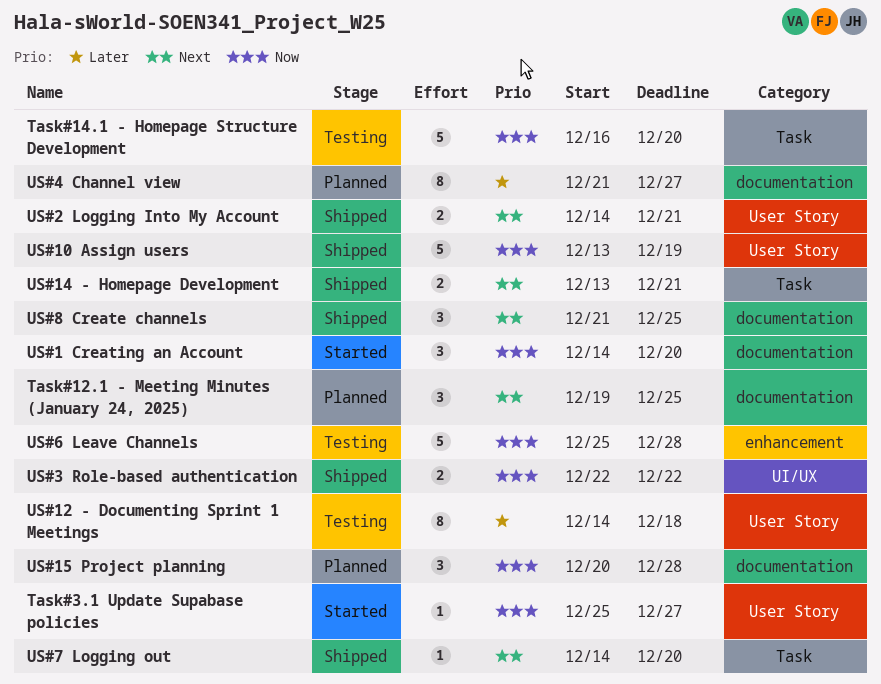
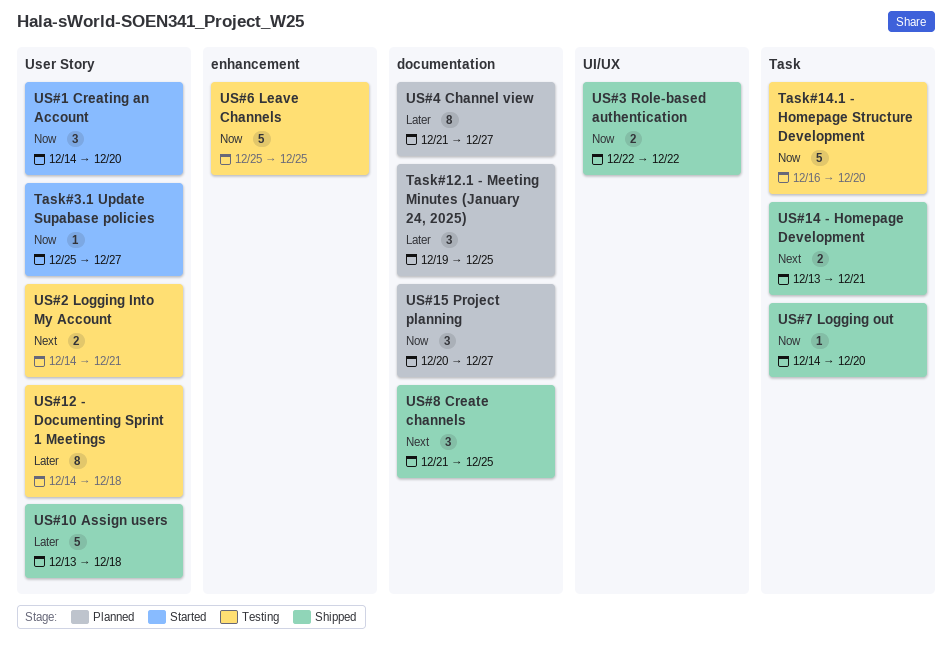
Task#12.1 - Meeting Minutes (January 24, 2025), priority: Next -> Later
US#1 Creating an Account, label: documentation -> User Story
US#10 Assign users, priority: Now -> Later
US#10 Assign users, due: Dec 19 -> Dec 18
US#15 Project planning, due: Dec 28 -> Dec 27
US#2 Logging Into My Account, status: Shipped -> Testing
US#6 Leave Channels, due: Dec 28 -> Dec 25
US#7 Logging out, priority: Next -> Now

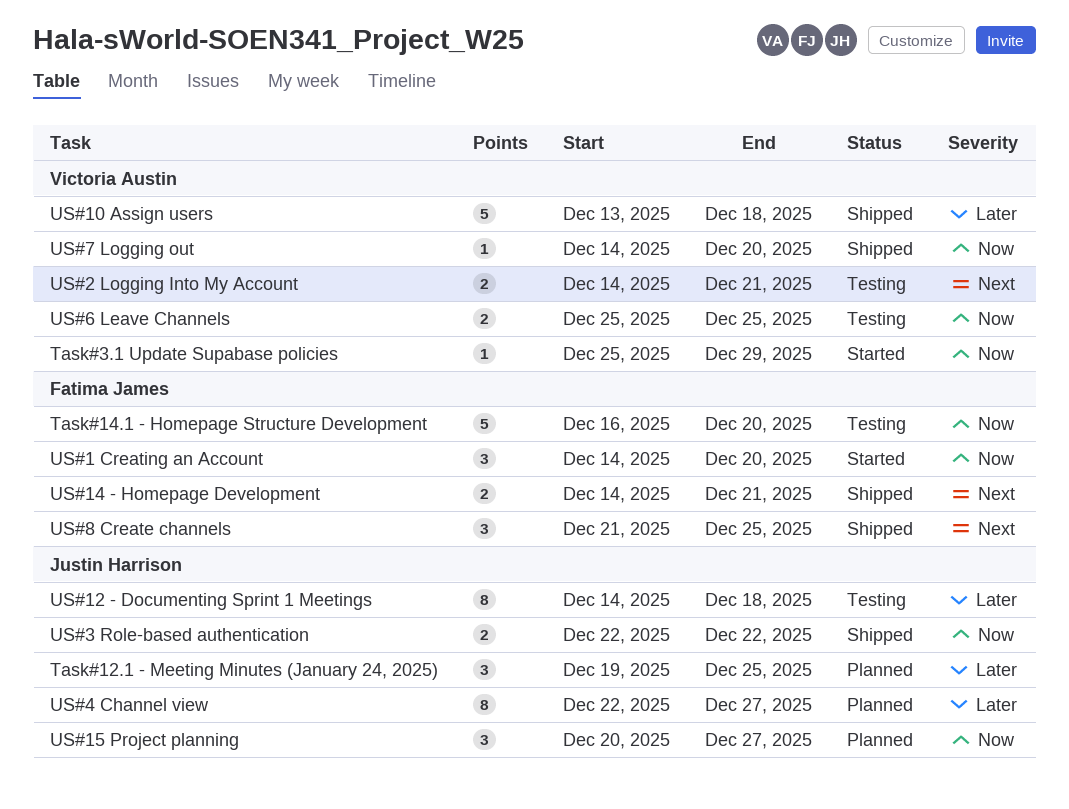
Task#3.1 Update Supabase policies, due: Dec 27 -> Dec 29
US#14 - Homepage Development, start: Dec 13 -> Dec 14
US#4 Channel view, start: Dec 21 -> Dec 22
US#6 Leave Channels, estimate: 5 -> 2

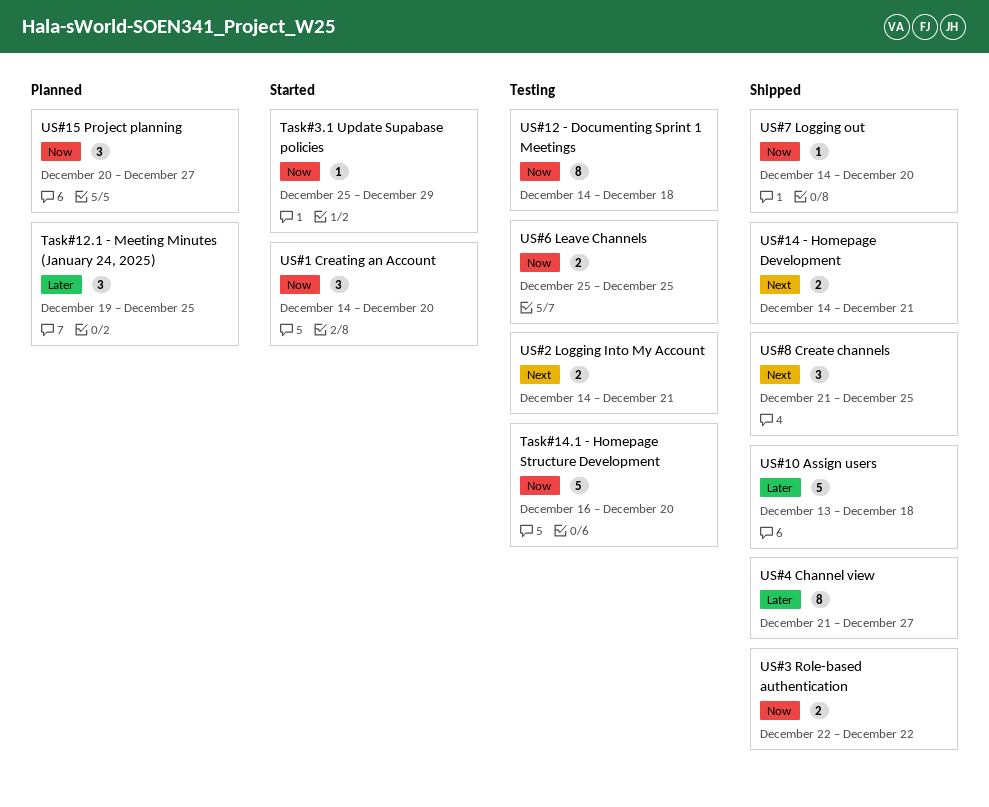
US#12 - Documenting Sprint 1 Meetings, priority: Later -> Now
US#4 Channel view, status: Planned -> Shipped
US#4 Channel view, start: Dec 22 -> Dec 21

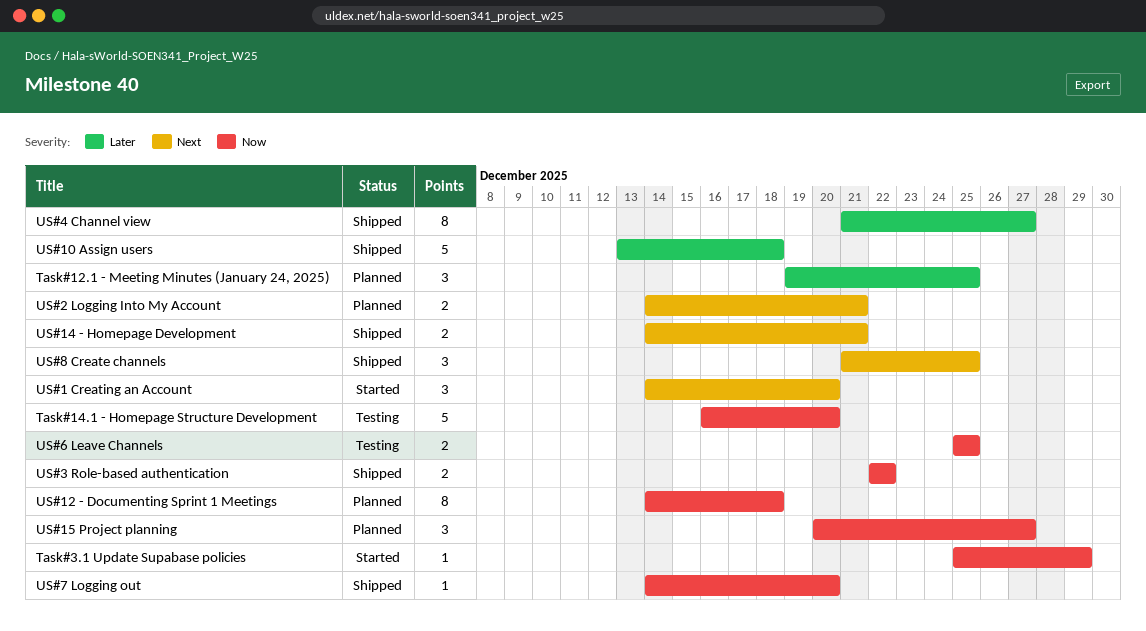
US#1 Creating an Account, priority: Now -> Next
US#12 - Documenting Sprint 1 Meetings, status: Testing -> Planned
US#2 Logging Into My Account, status: Testing -> Planned

